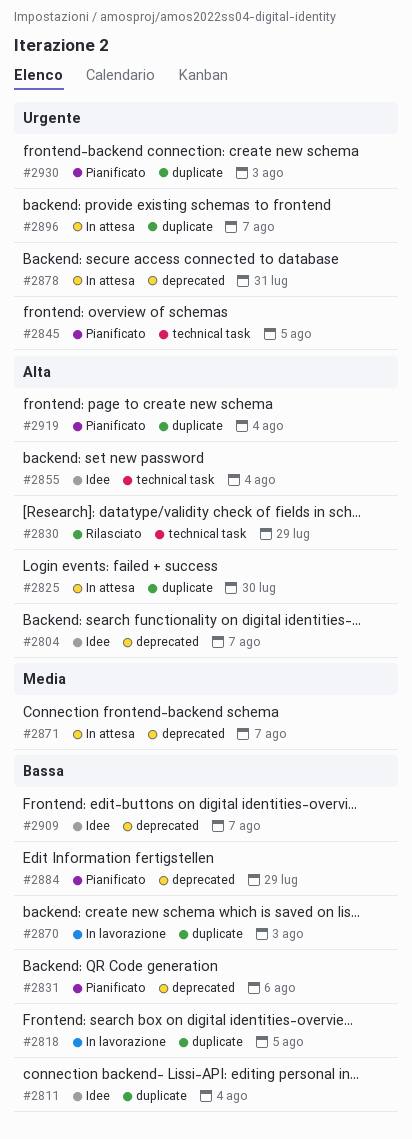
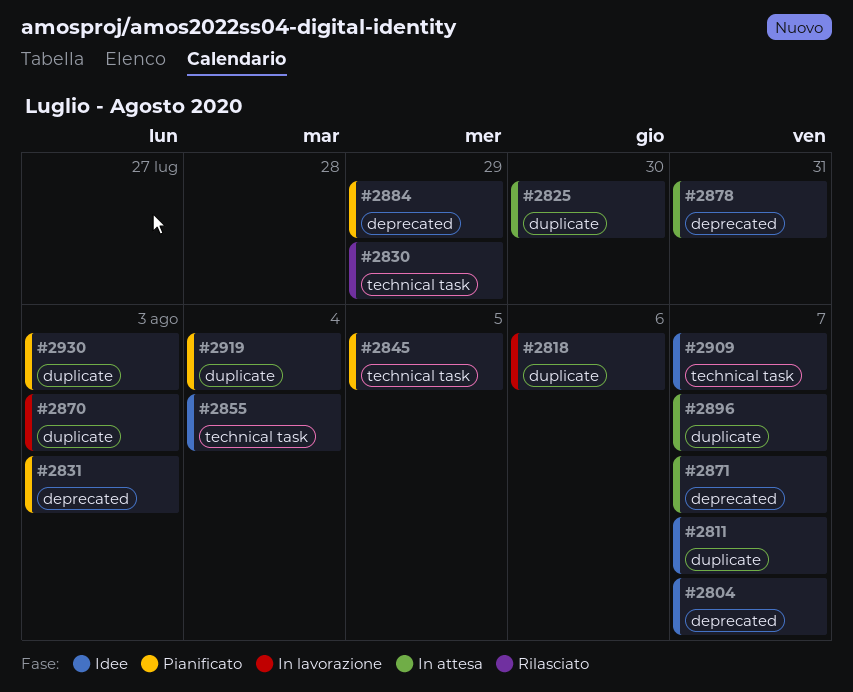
#2811, due: Aug 4 -> Aug 7
#2818, due: Aug 5 -> Aug 6
#2831, due: Aug 6 -> Aug 3
#2909, label: deprecated -> technical task

